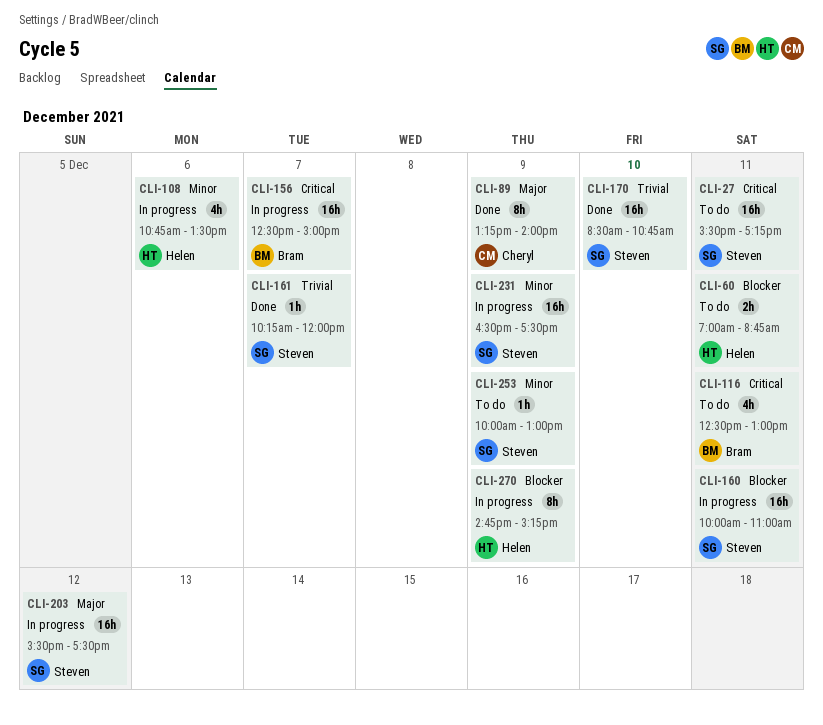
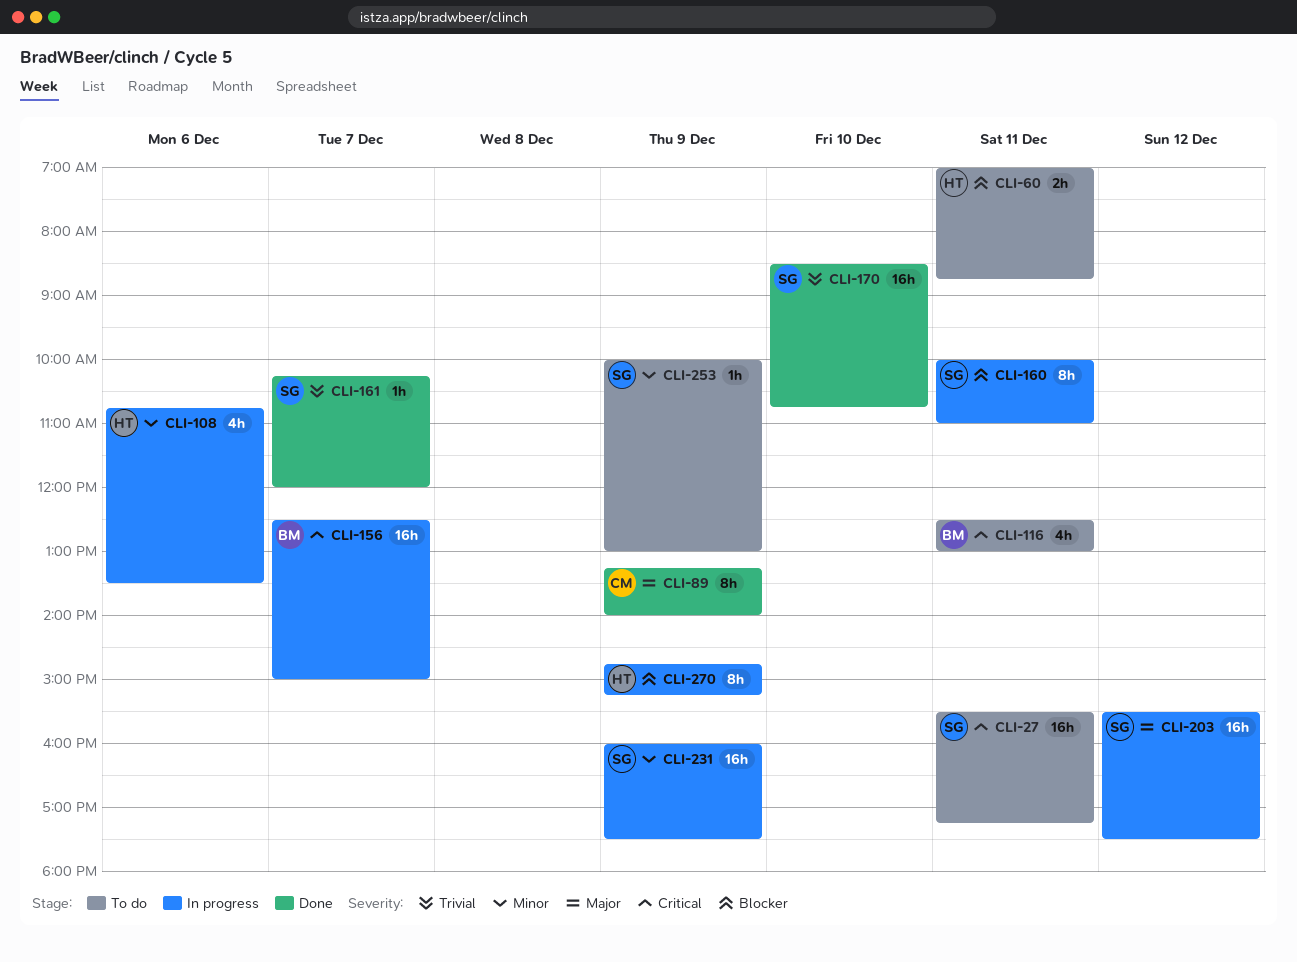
CLI-160, estimate: 16h -> 8h
CLI-231, begins: 16:30 -> 16:00

